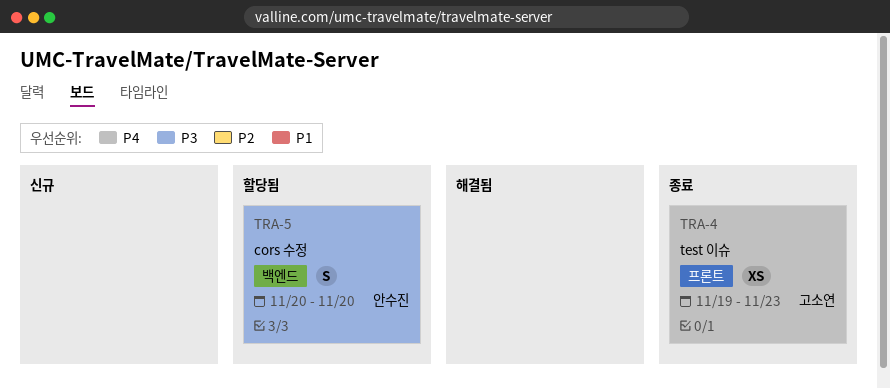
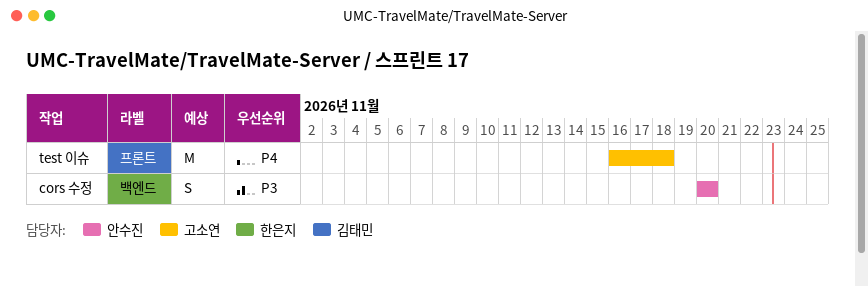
test 이슈, estimate: XS -> M
test 이슈, start: Nov 19 -> Nov 16
test 이슈, due: Nov 23 -> Nov 18

